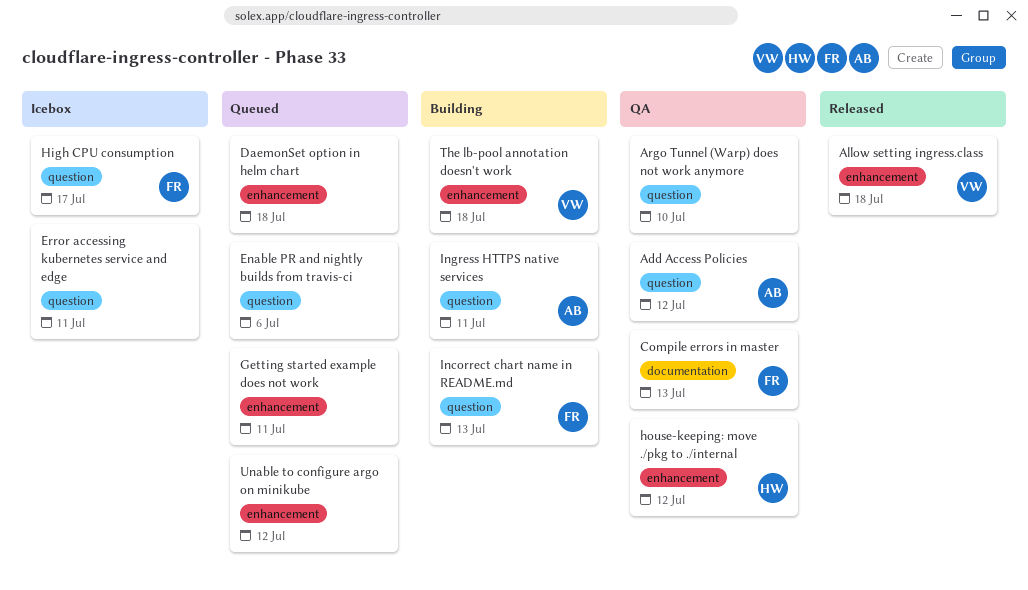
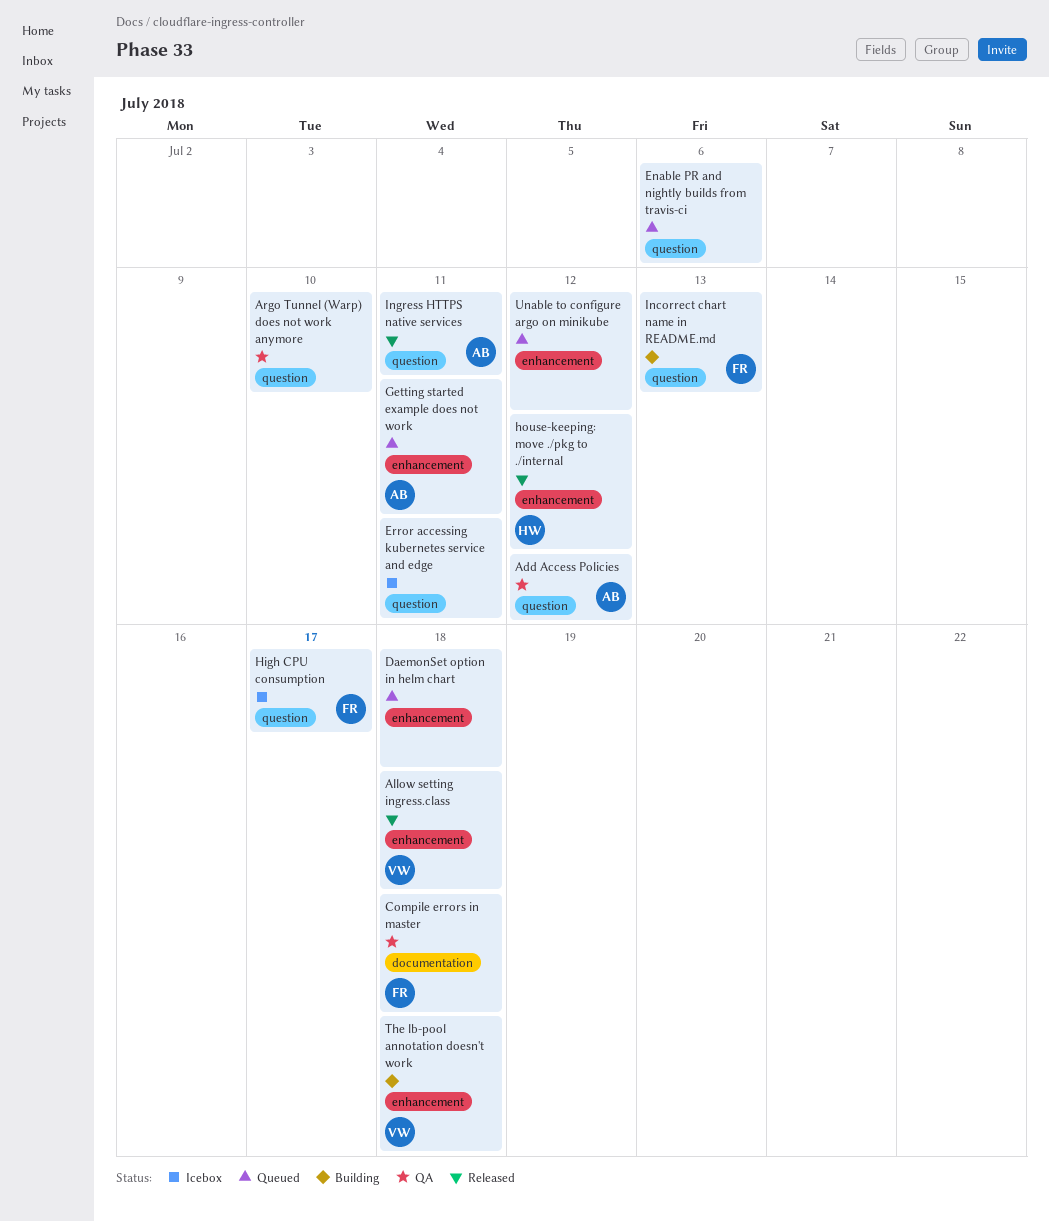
Compile errors in master, due: Jul 13 -> Jul 18
Getting started example does not work, owner: none -> AB
house-keeping: move ./pkg to ./internal, status: QA -> Released
Ingress HTTPS native services, status: Building -> Released

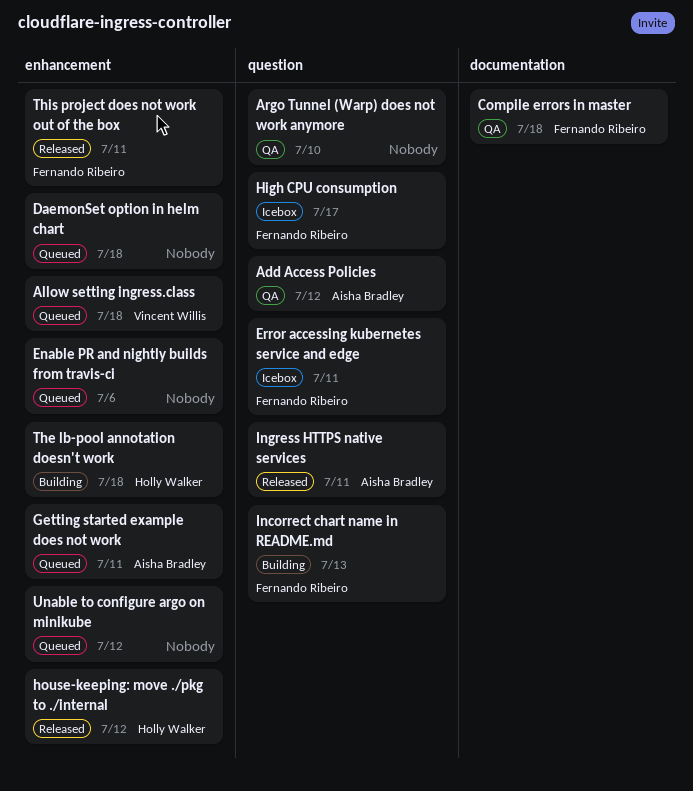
Allow setting ingress.class, status: Released -> Queued
Enable PR and nightly builds from travis-ci, label: question -> enhancement
Error accessing kubernetes service and edge, owner: none -> Fernando Ribeiro
The lb-pool annotation doesn't work, owner: Vincent Willis -> Holly Walker
This project does not work out of the box: none -> present

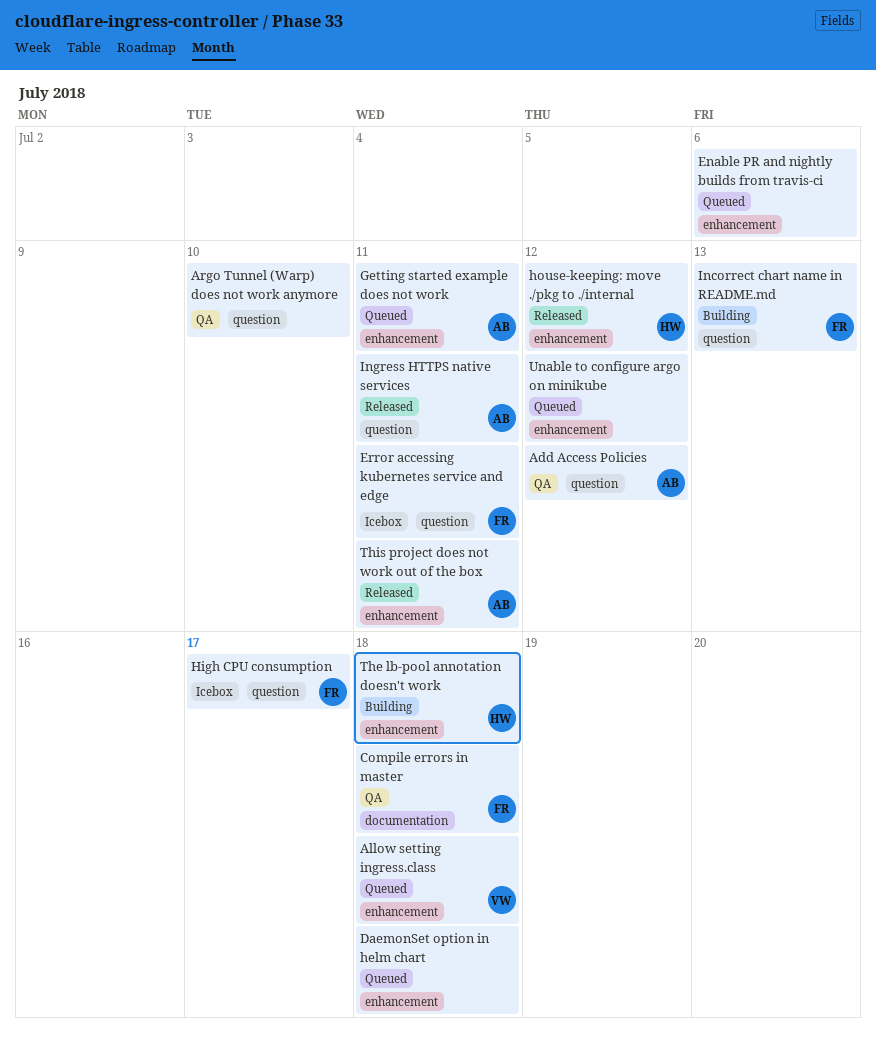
This project does not work out of the box, owner: Fernando Ribeiro -> Aisha Bradley

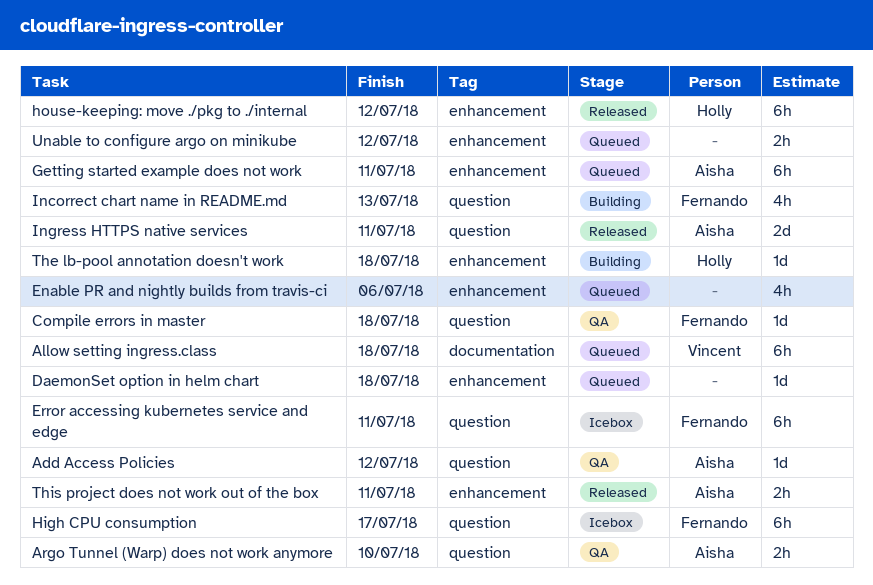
Allow setting ingress.class, label: enhancement -> documentation
Argo Tunnel (Warp) does not work anymore, owner: none -> Aisha
Compile errors in master, label: documentation -> question

